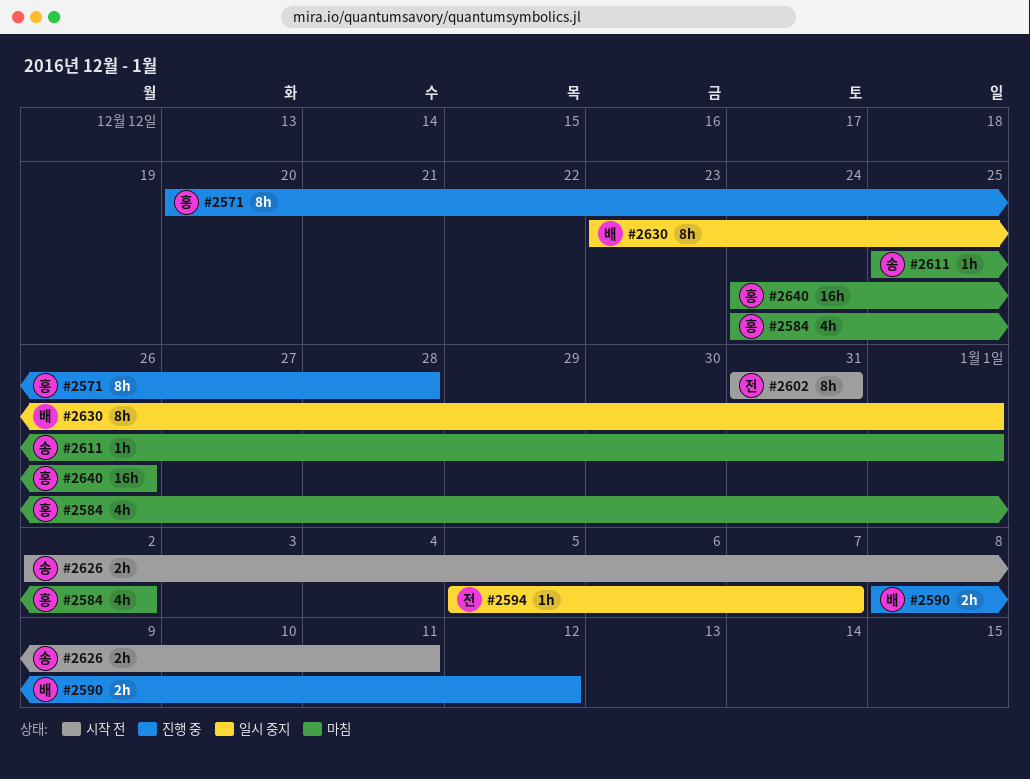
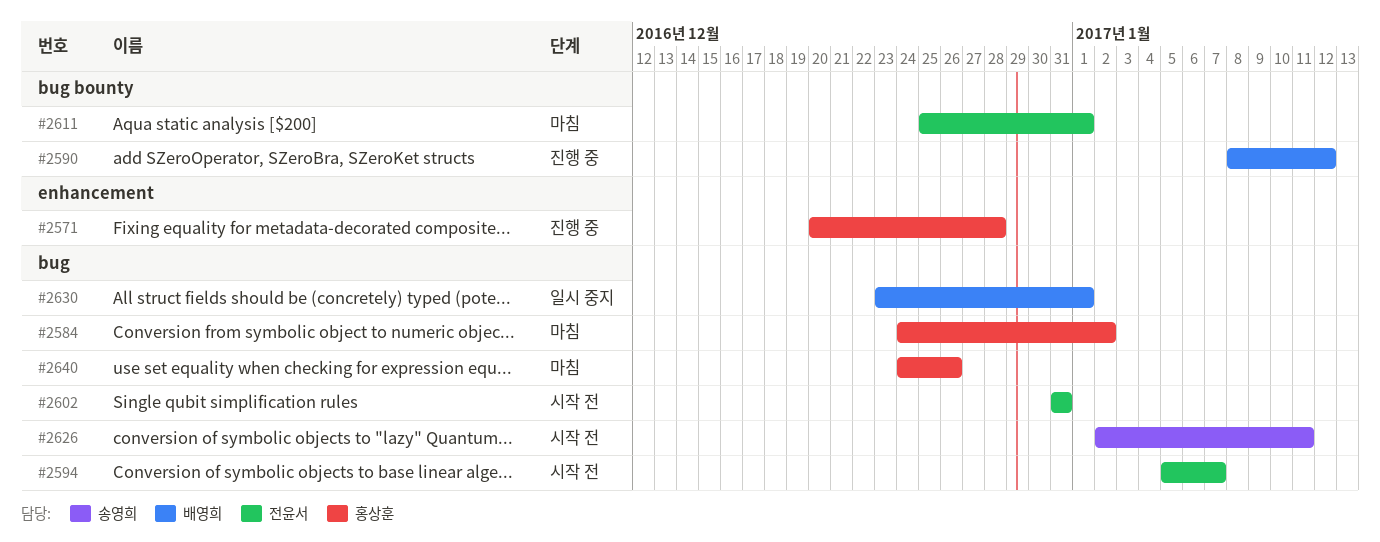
#2594, status: 일시 중지 -> 시작 전
#2611, owner: 송영희 -> 전윤서

